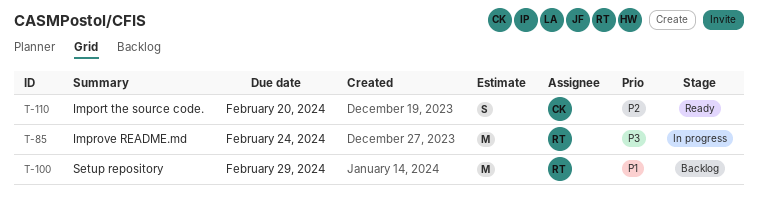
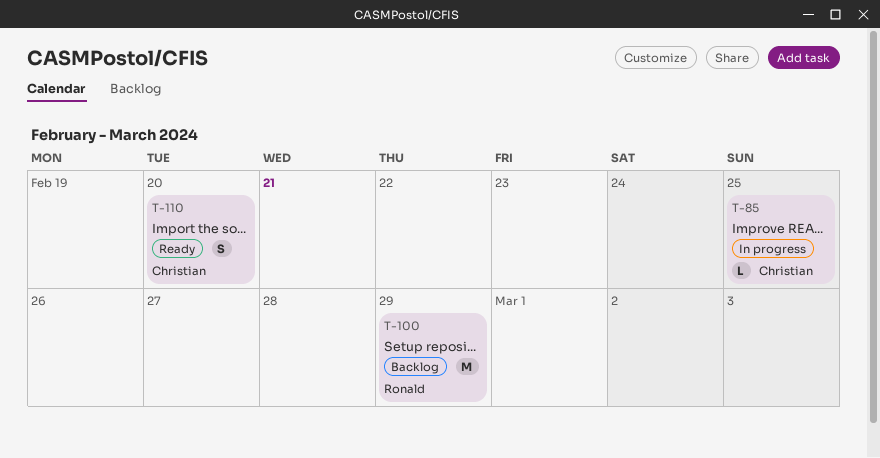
T-85, owner: Ronald -> Christian
T-85, estimate: M -> L
T-85, due: Feb 24 -> Feb 25

